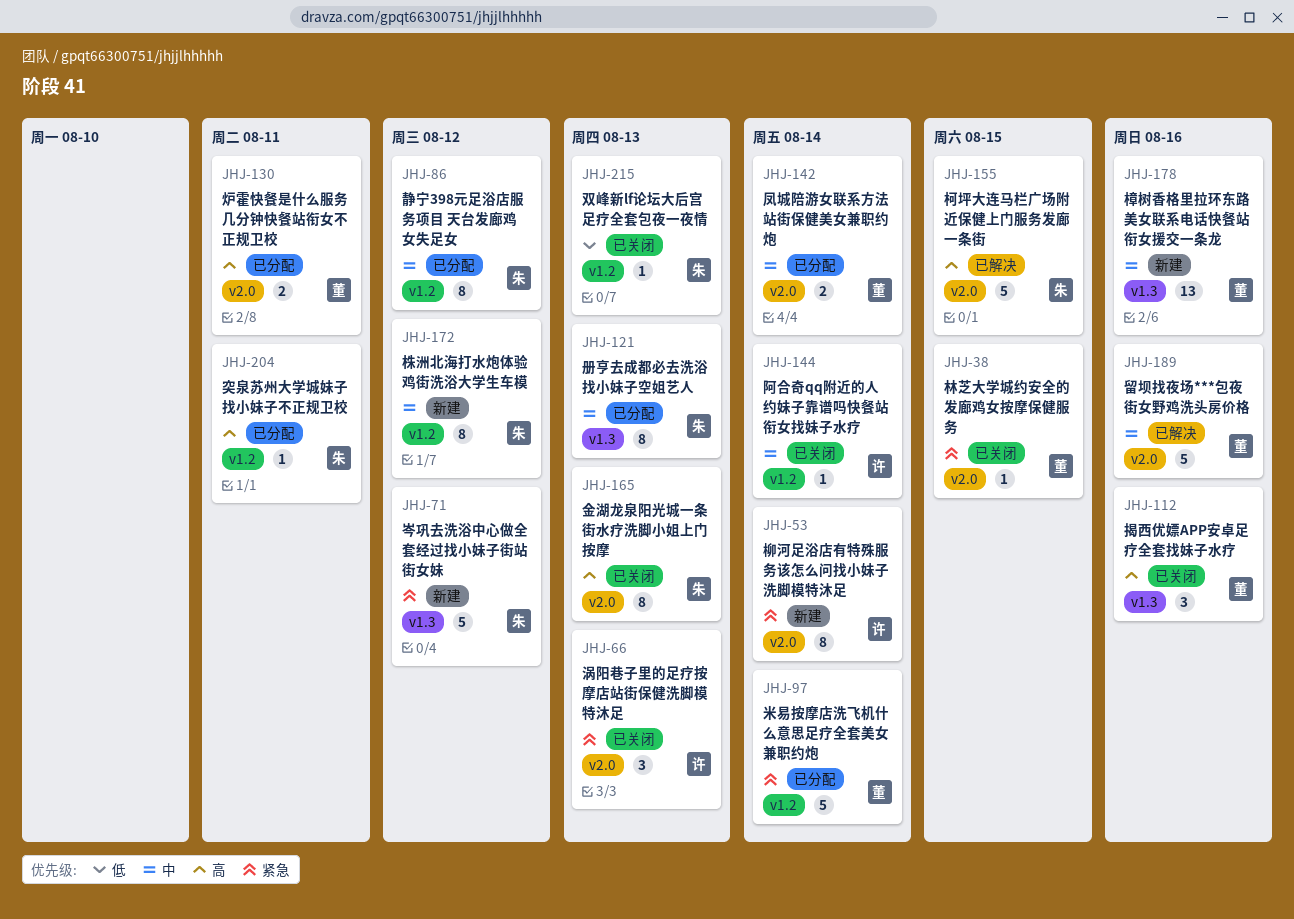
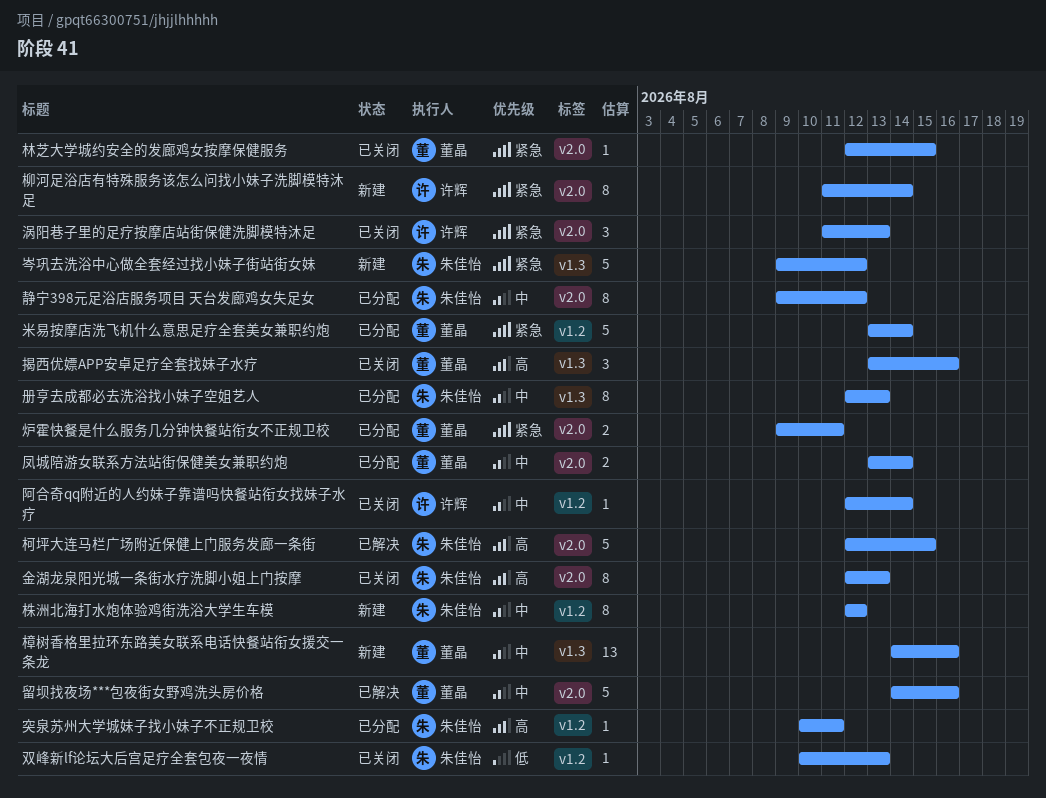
炉霍快餐是什么服务几分钟快餐站衔女不正规卫校, priority: 高 -> 紧急
静宁398元足浴店服务项目 天台发廊鸡女失足女, label: v1.2 -> v2.0

